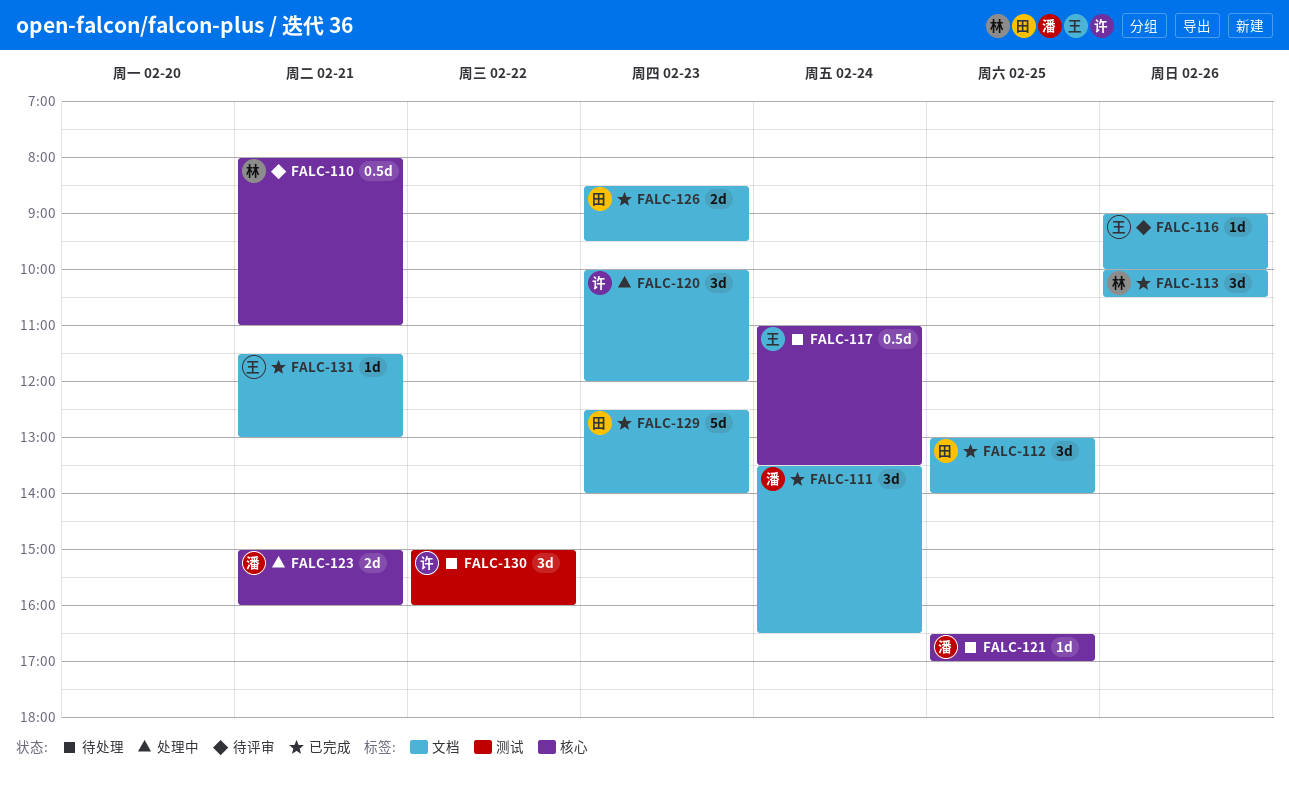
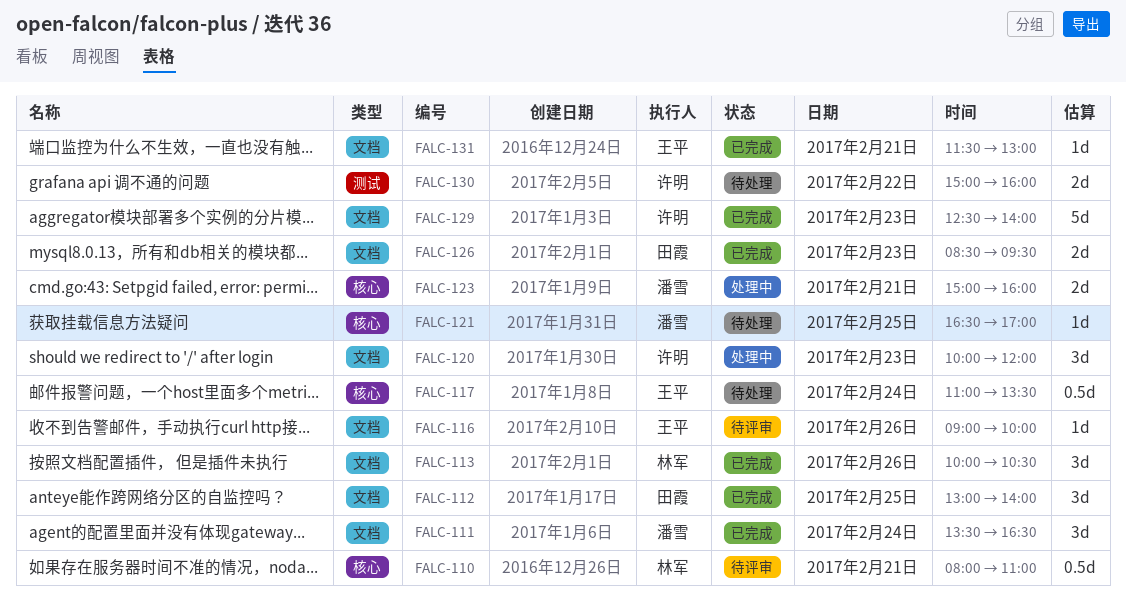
FALC-129, owner: 田霞 -> 许明
FALC-130, estimate: 3d -> 2d

